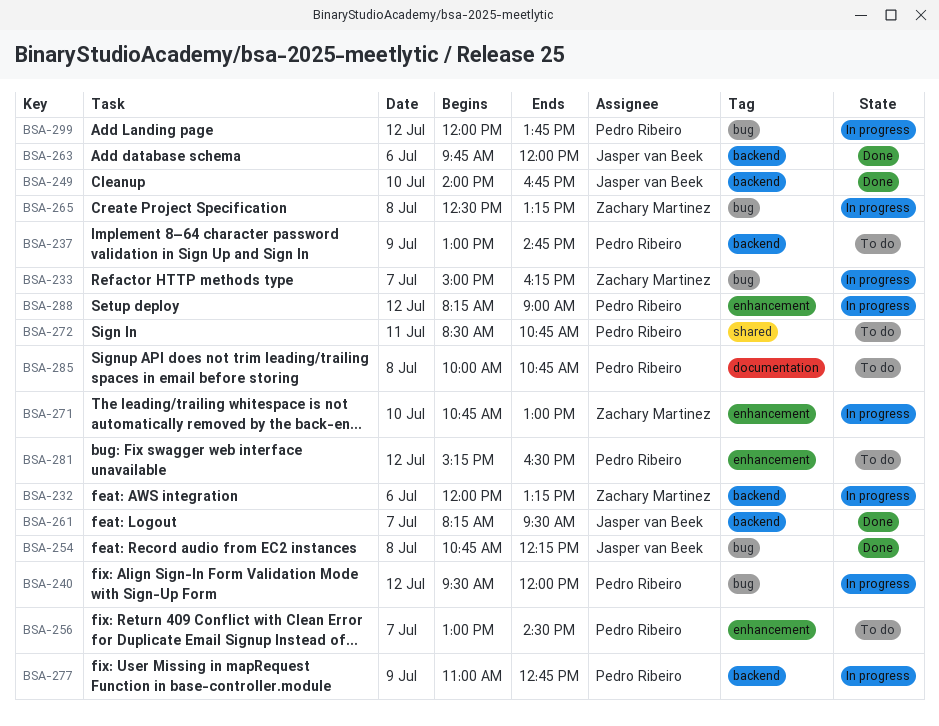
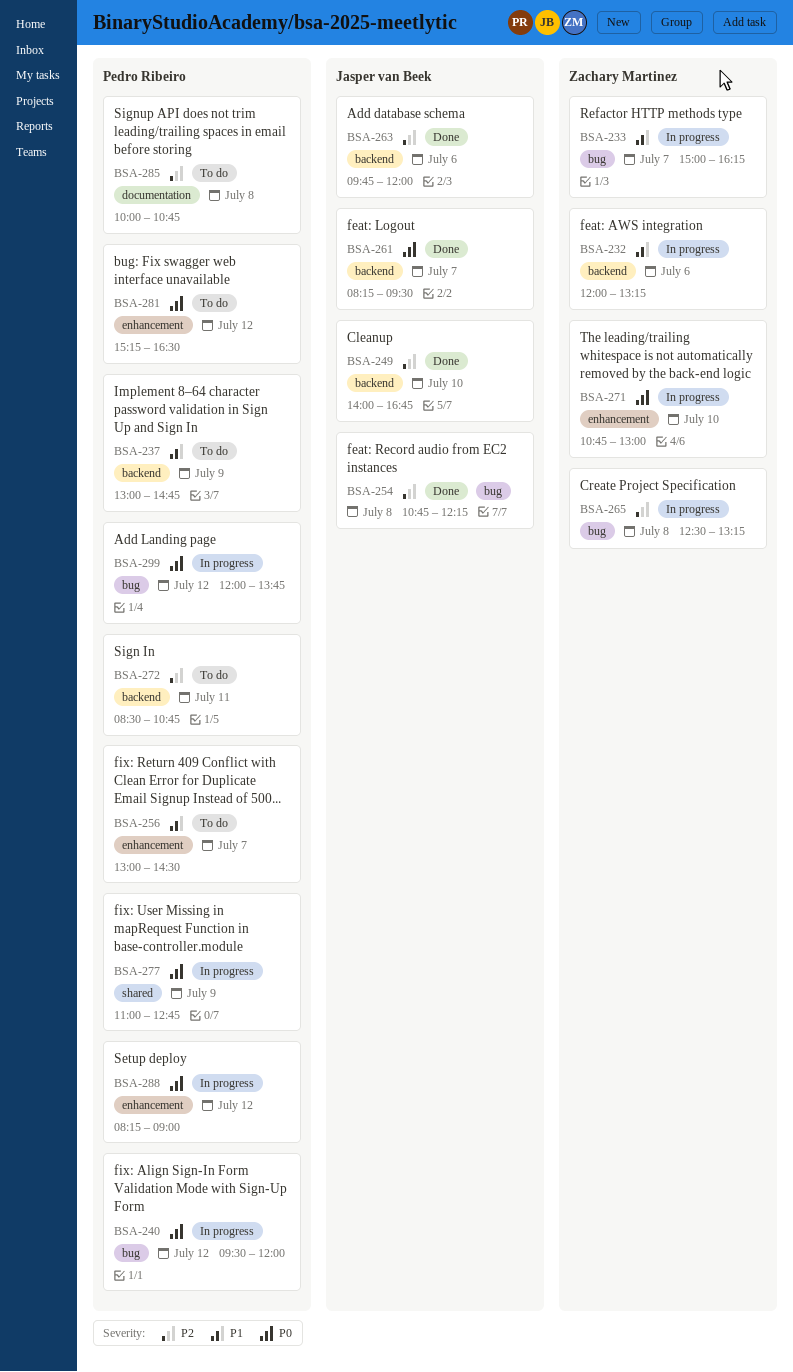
BSA-272, label: shared -> backend
BSA-277, label: backend -> shared

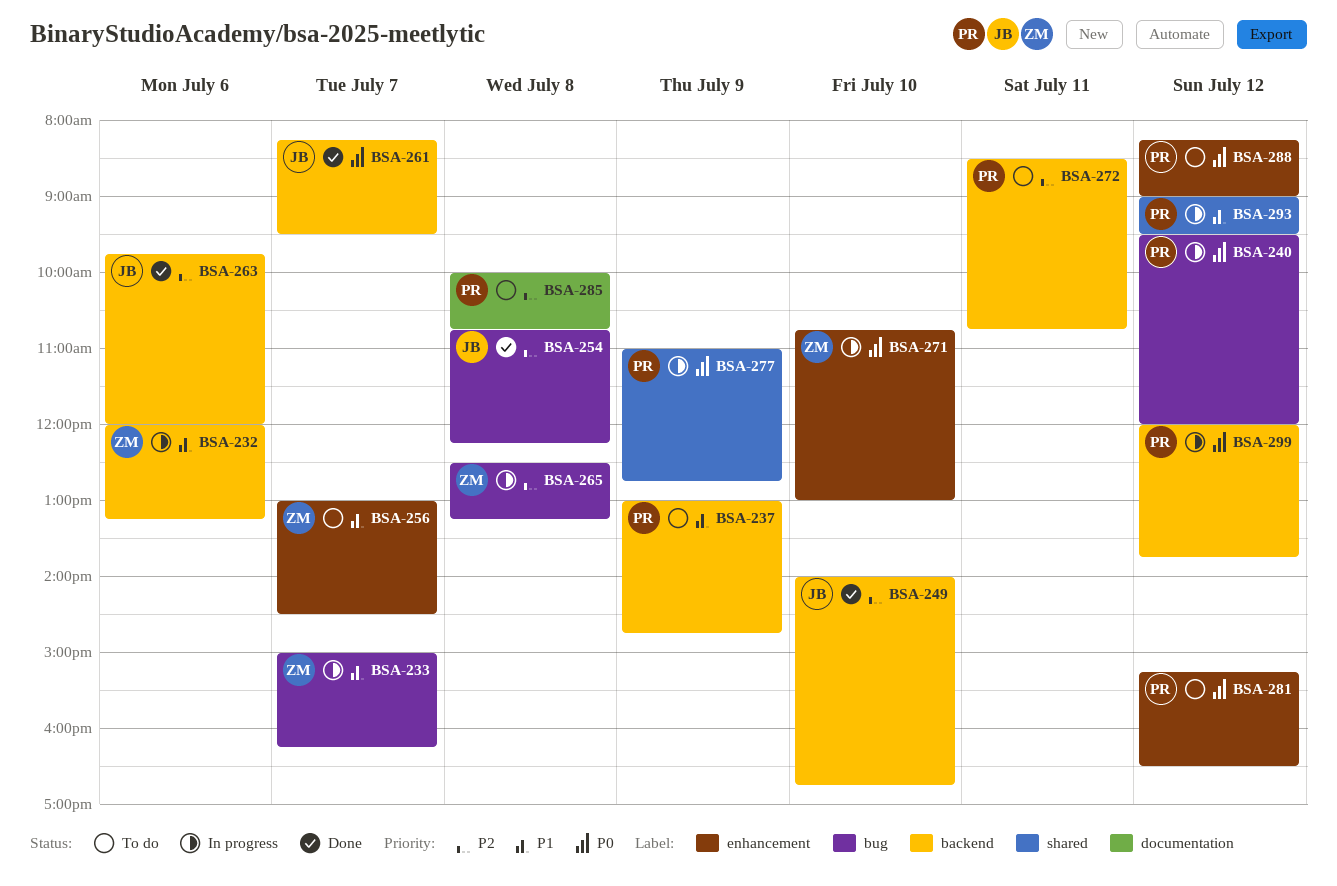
BSA-256, owner: Pedro Ribeiro -> Zachary Martinez
BSA-288, status: In progress -> To do
BSA-293: none -> present
BSA-299, label: bug -> backend

